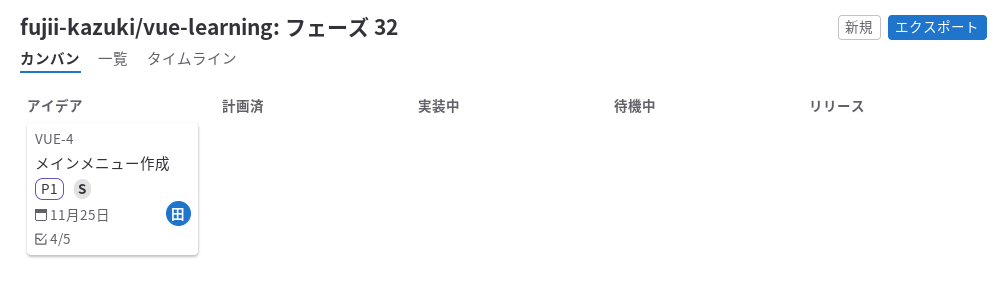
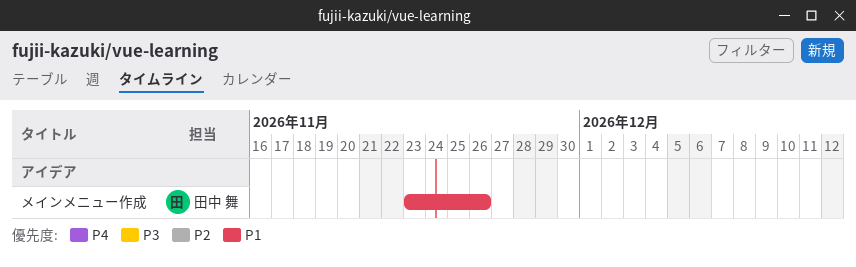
メインメニュー作成, due: Nov 25 -> Nov 26

